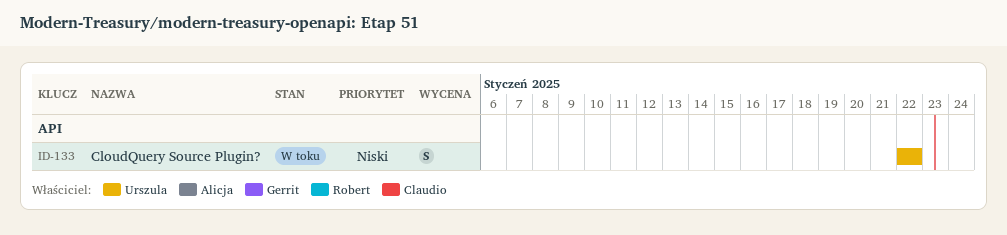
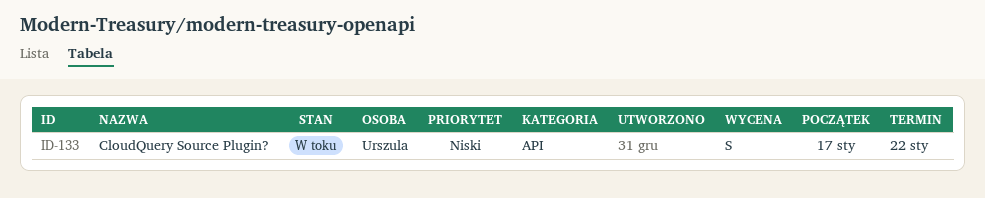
ID-133, start: Jan 22 -> Jan 17

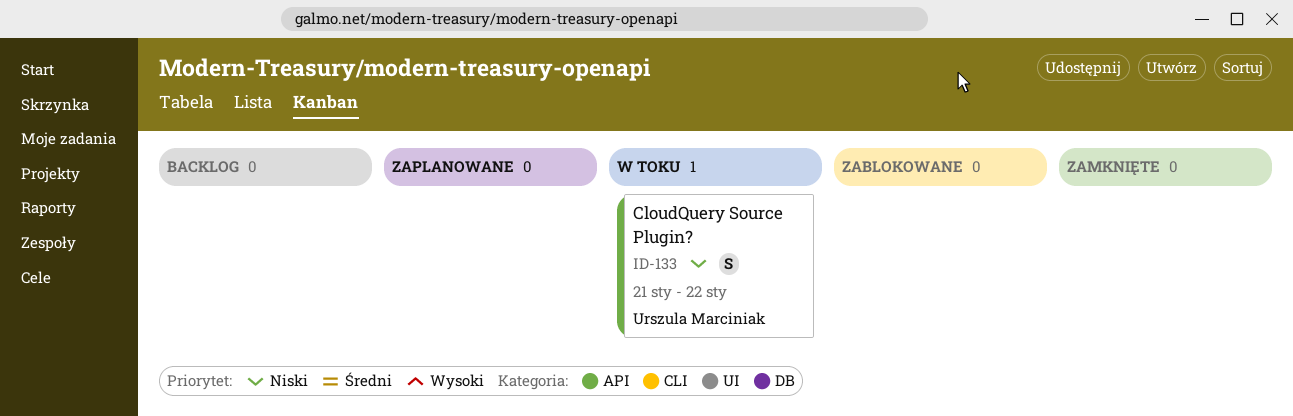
ID-133, start: Jan 17 -> Jan 21

